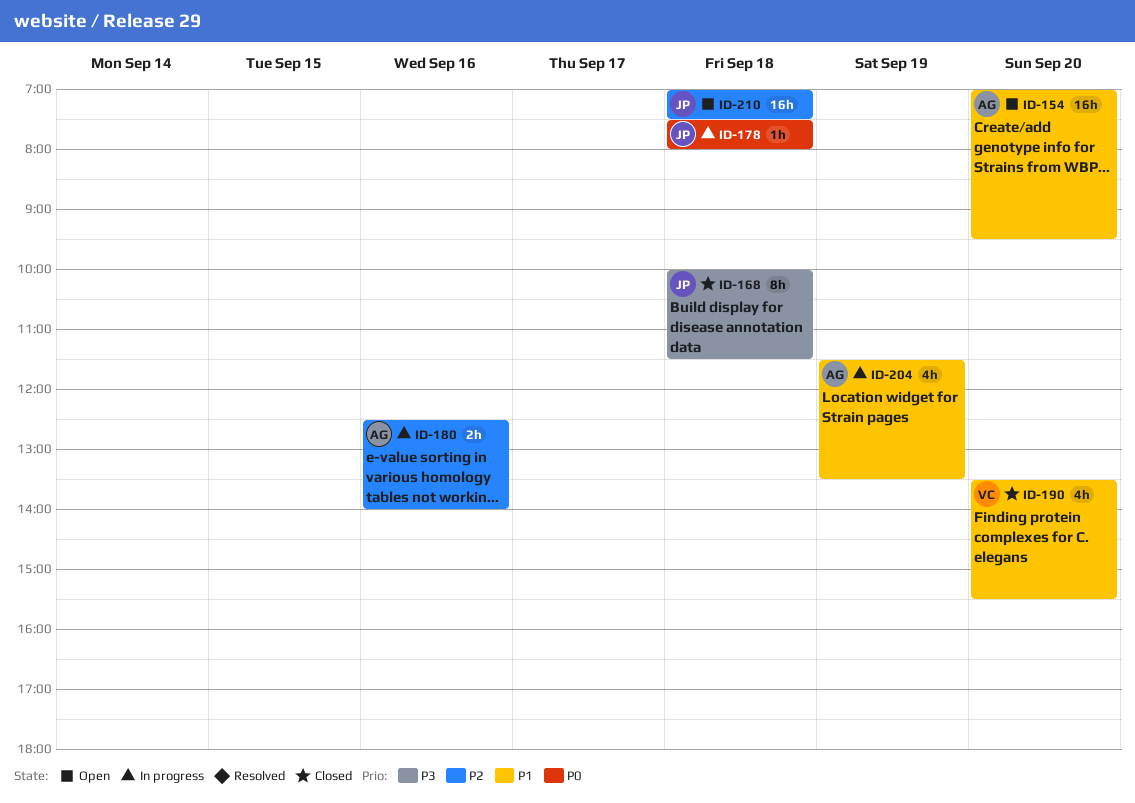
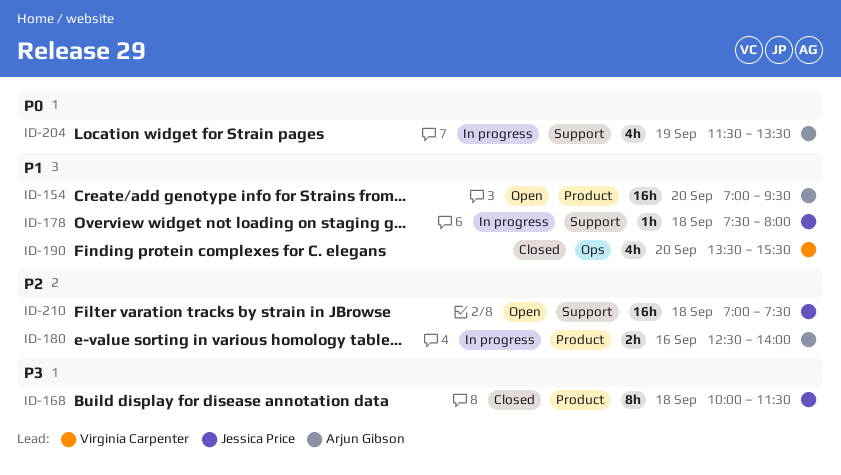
ID-178, priority: P0 -> P1
ID-204, priority: P1 -> P0

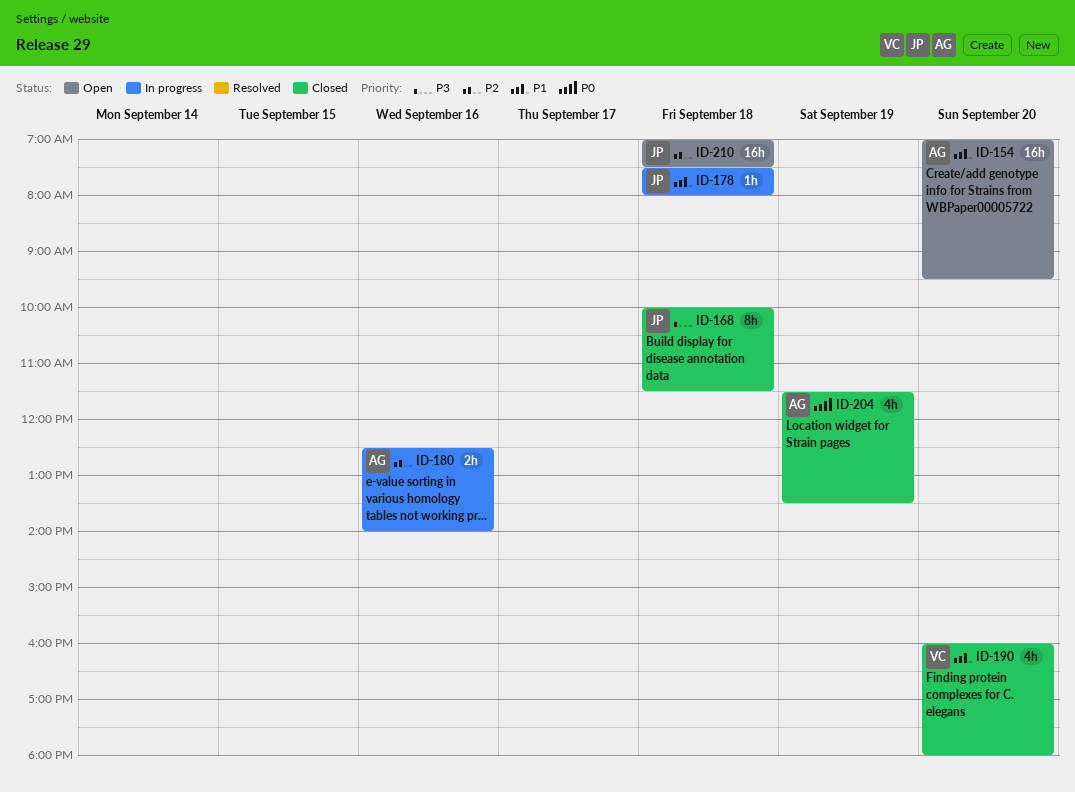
ID-190, begins: 13:30 -> 16:00
ID-190, ends: 15:30 -> 18:00
ID-204, status: In progress -> Closed

